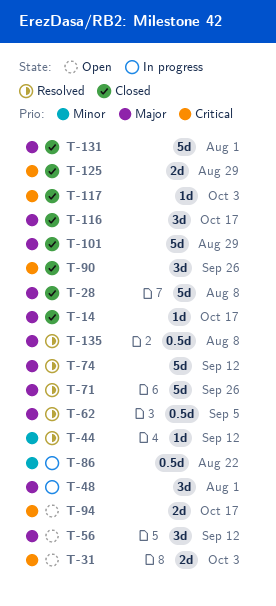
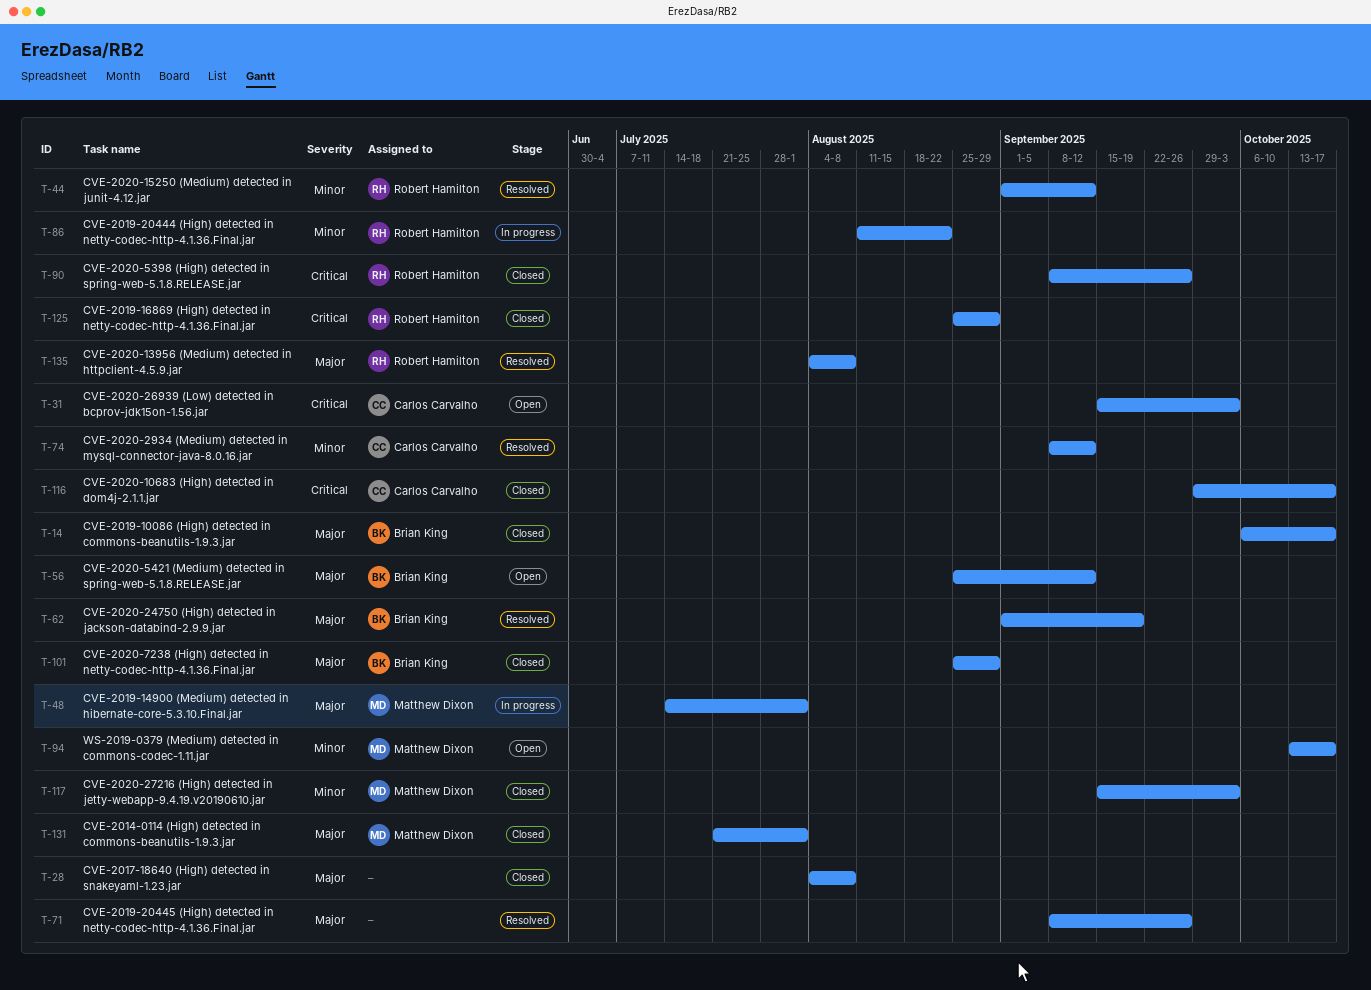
T-62, due: Sep 5 -> Sep 19
T-74, priority: Major -> Minor
T-94, priority: Critical -> Minor
T-116, priority: Major -> Critical
T-117, priority: Critical -> Minor

